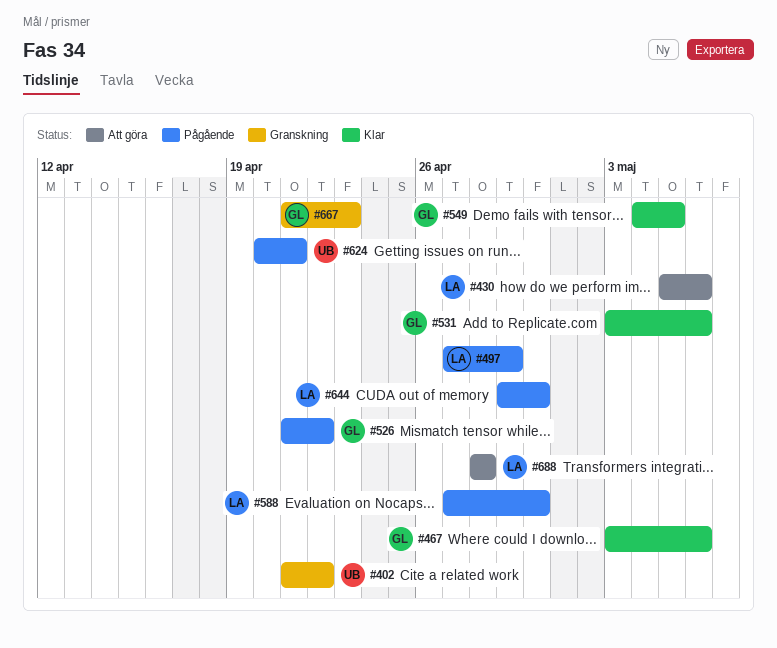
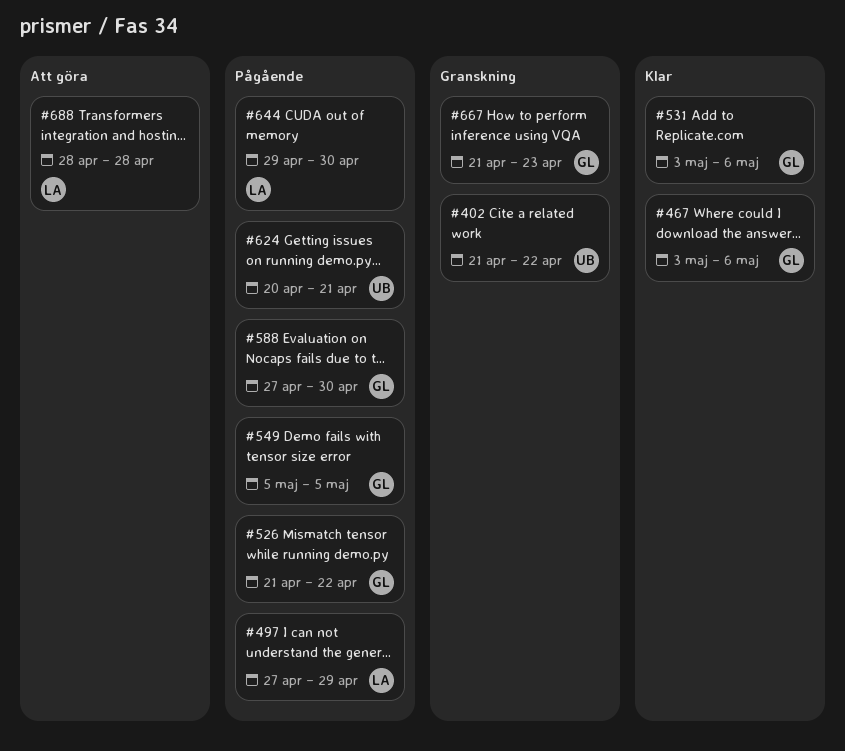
#430: present -> none
#549, status: Klar -> Pågående
#549, start: May 4 -> May 5
#588, owner: LA -> GL

